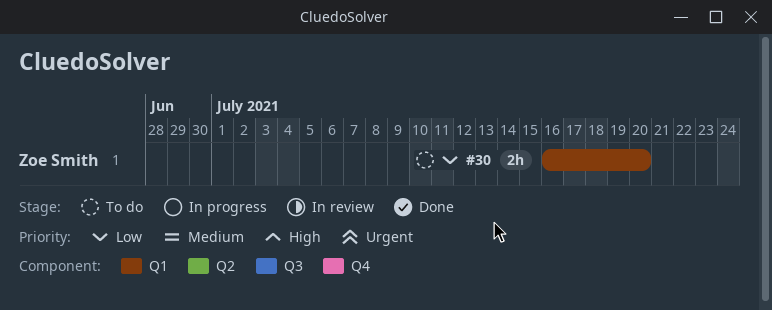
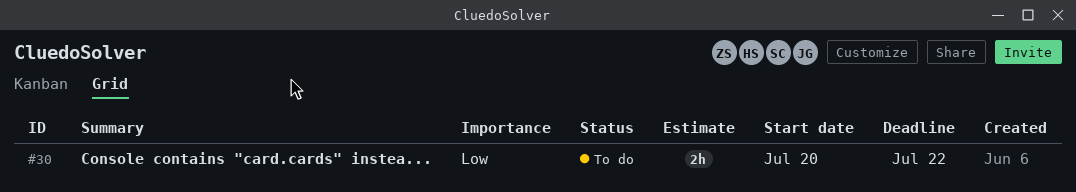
#30, start: Jul 16 -> Jul 20
#30, due: Jul 20 -> Jul 22

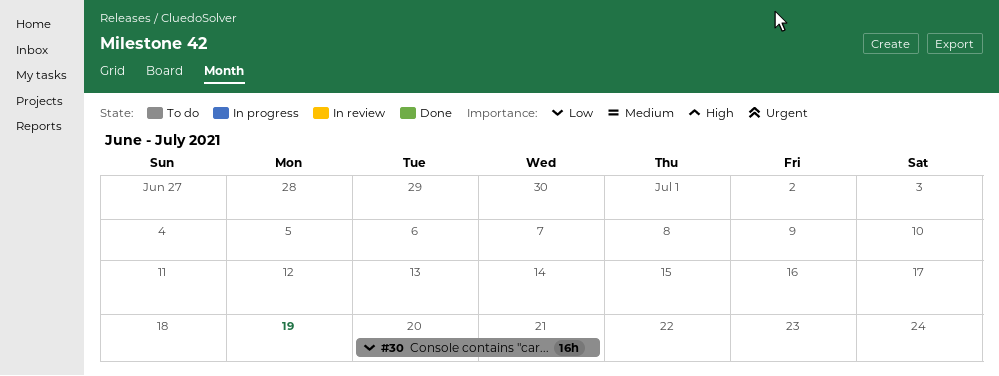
#30, estimate: 2h -> 16h
#30, due: Jul 22 -> Jul 21

